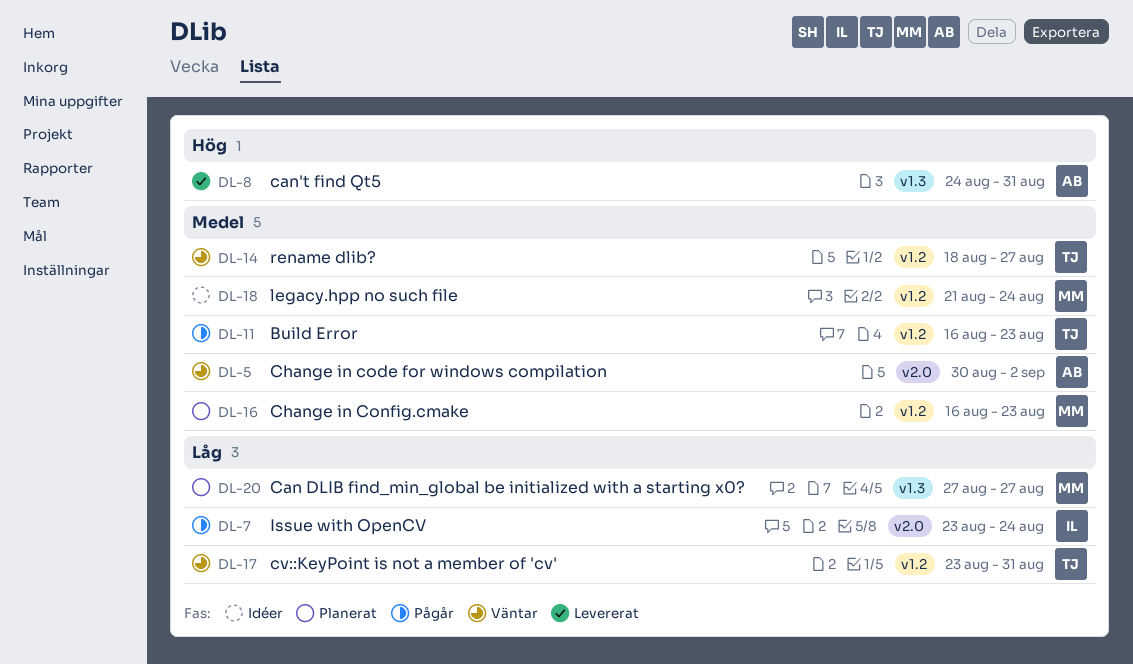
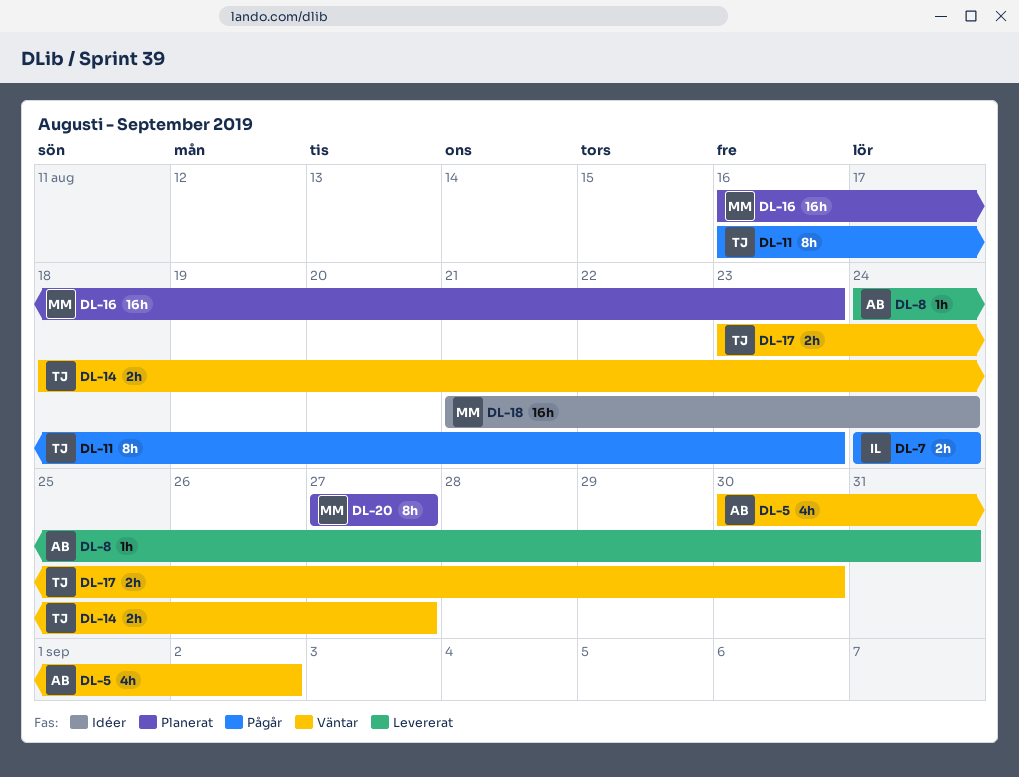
DL-7, start: Aug 23 -> Aug 24
DL-17, due: Aug 31 -> Aug 30

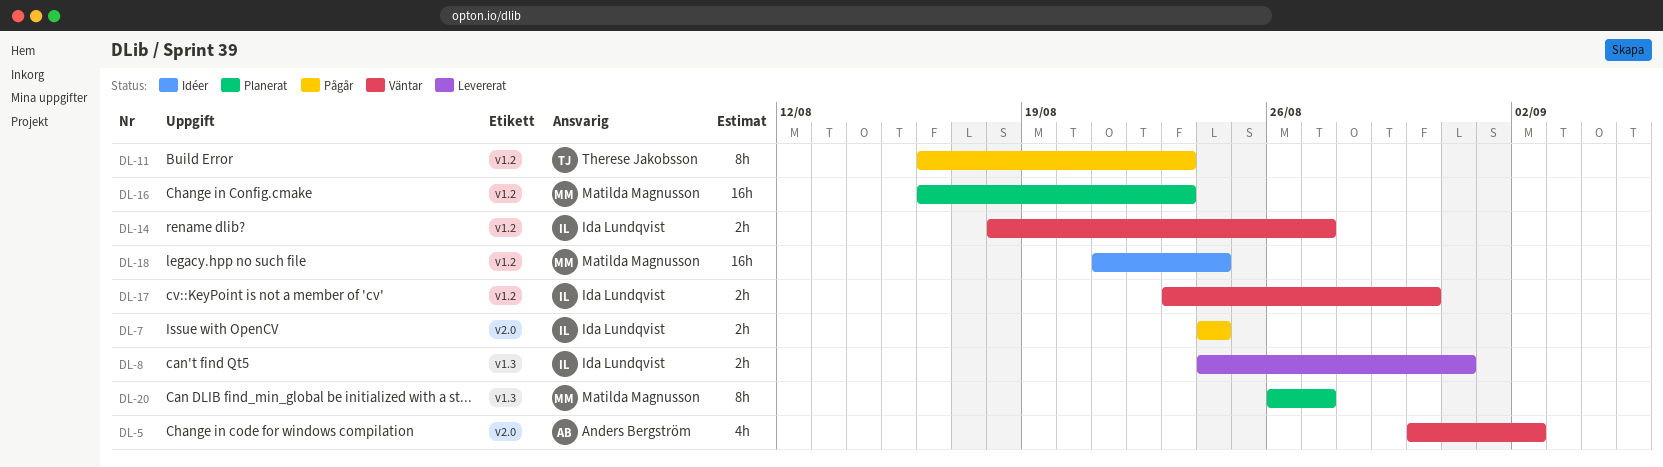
DL-8, owner: Anders Bergström -> Ida Lundqvist
DL-8, estimate: 1h -> 2h
DL-14, owner: Therese Jakobsson -> Ida Lundqvist
DL-17, owner: Therese Jakobsson -> Ida Lundqvist
DL-20, start: Aug 27 -> Aug 26

